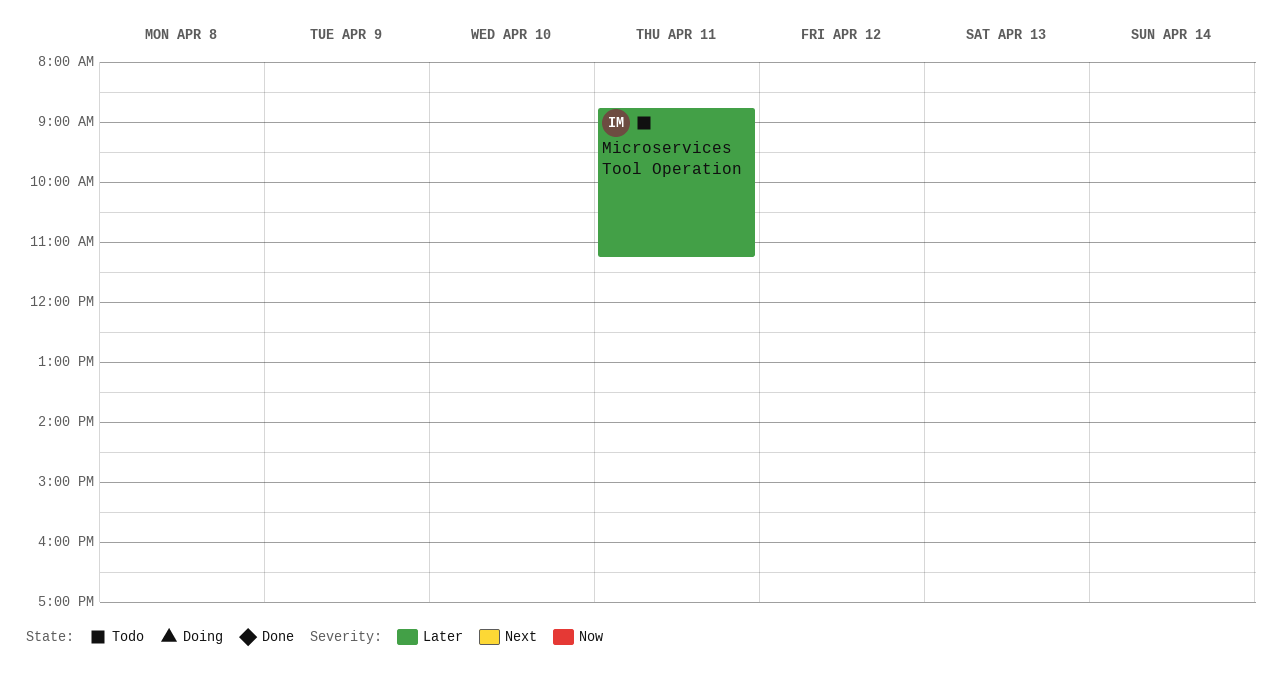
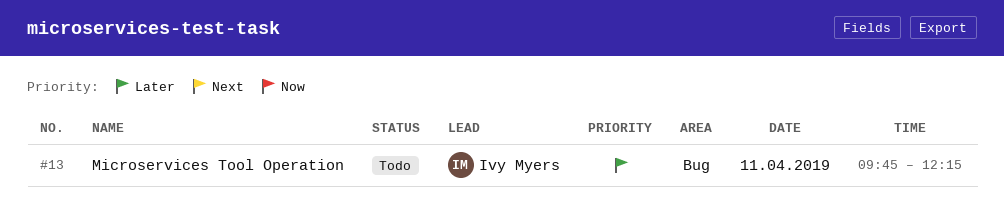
Microservices Tool Operation, begins: 08:45 -> 09:45
Microservices Tool Operation, ends: 11:15 -> 12:15

